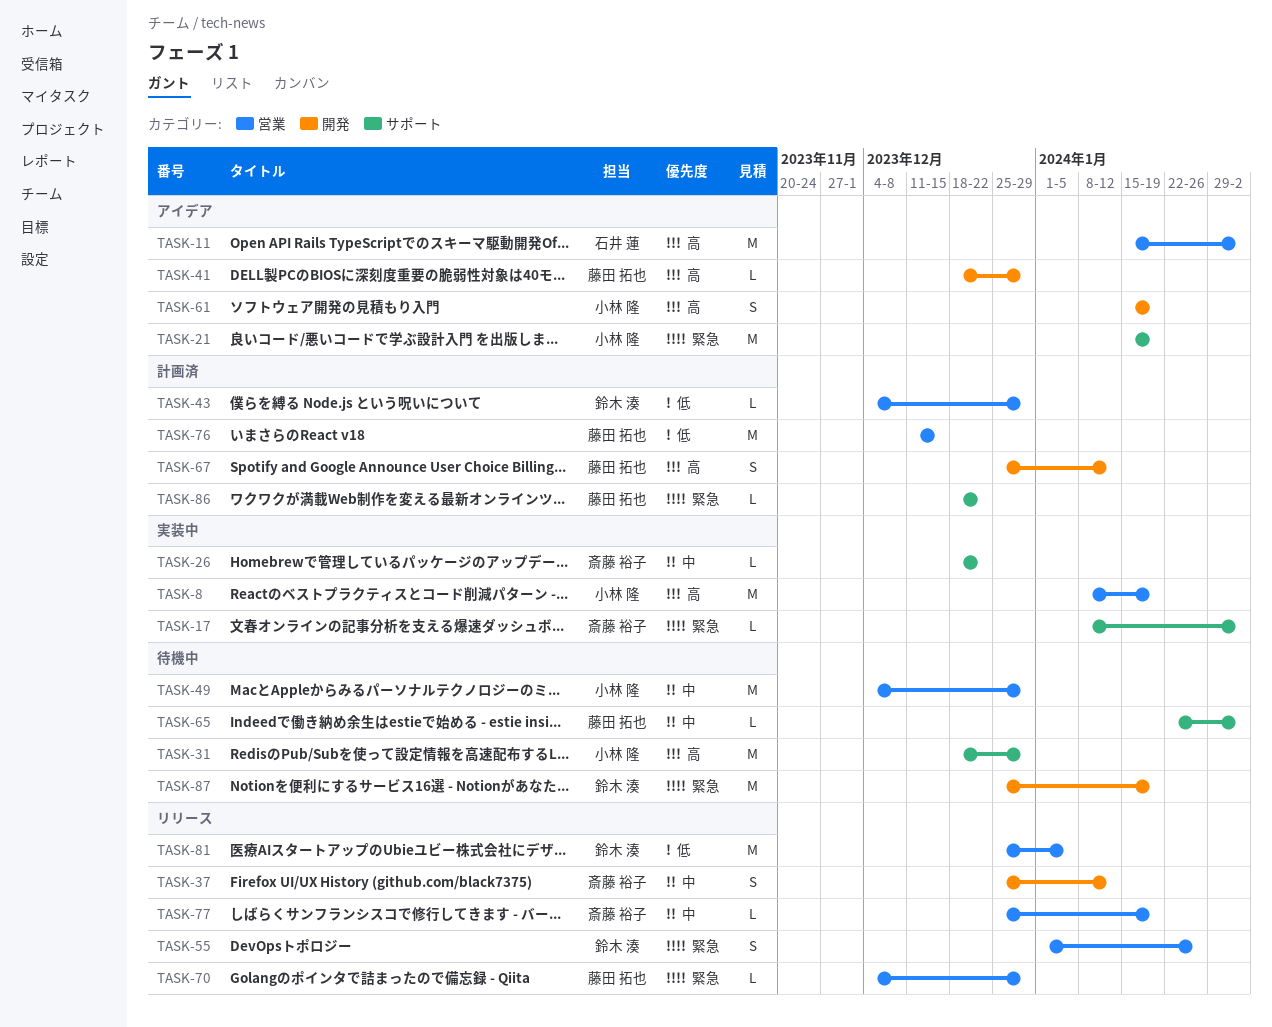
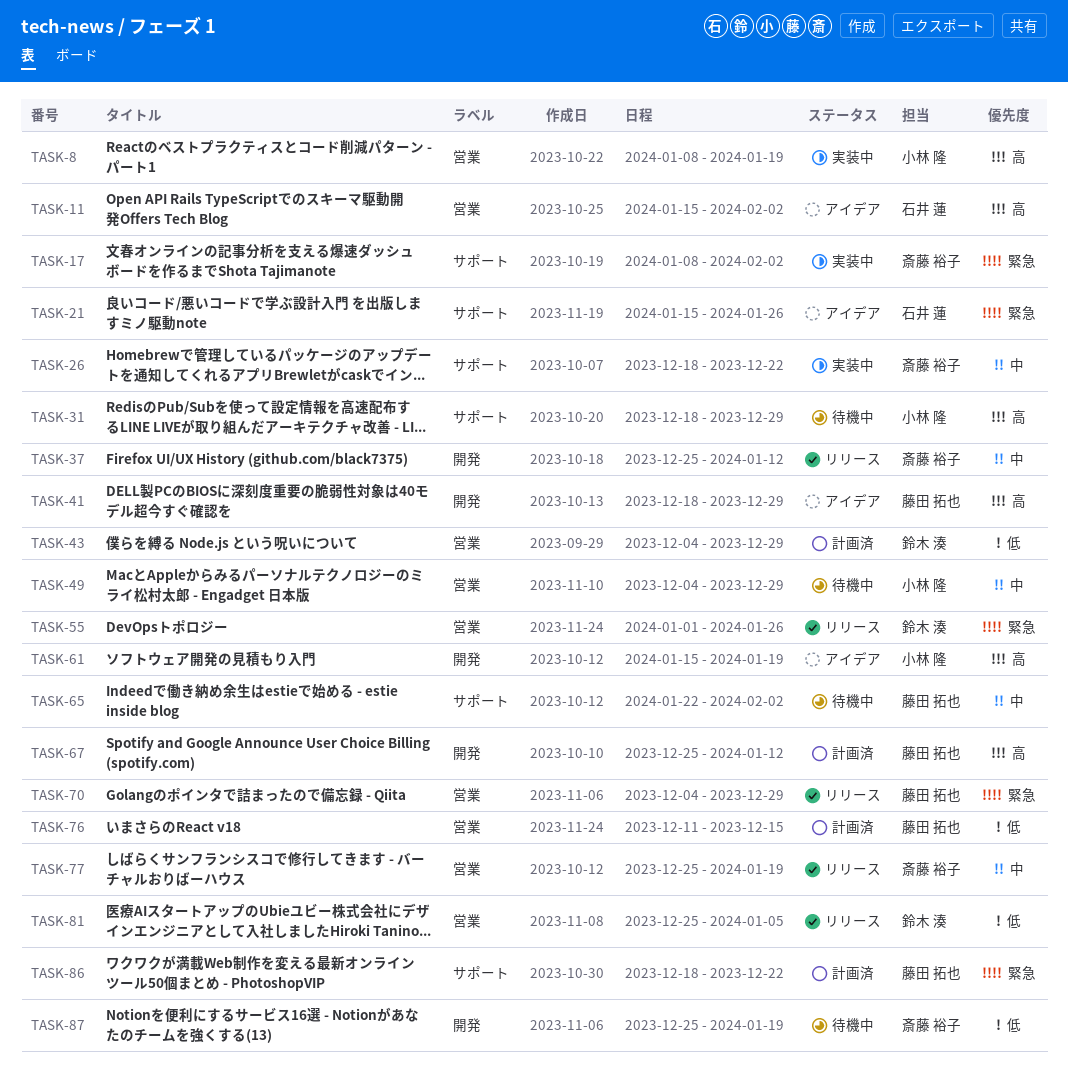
TASK-21, owner: 小林 隆 -> 石井 蓮
TASK-21, due: Jan 19 -> Jan 26
TASK-87, owner: 鈴木 湊 -> 斎藤 裕子
TASK-87, priority: 緊急 -> 低

